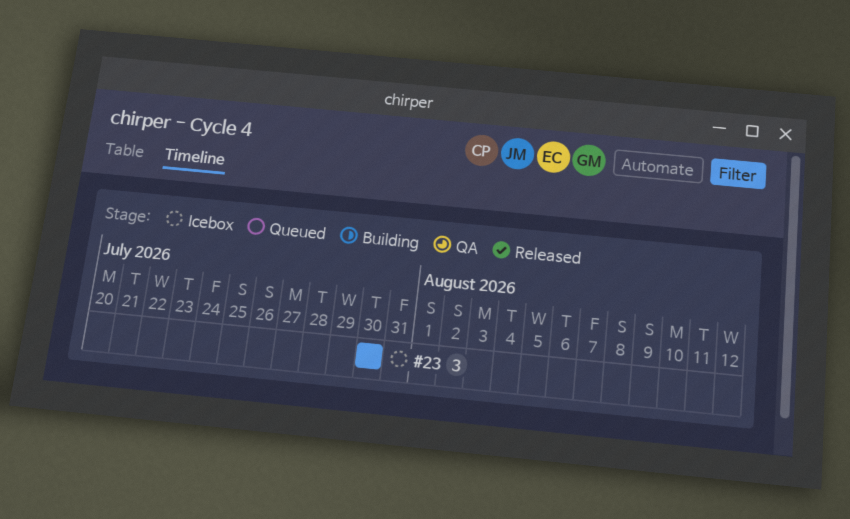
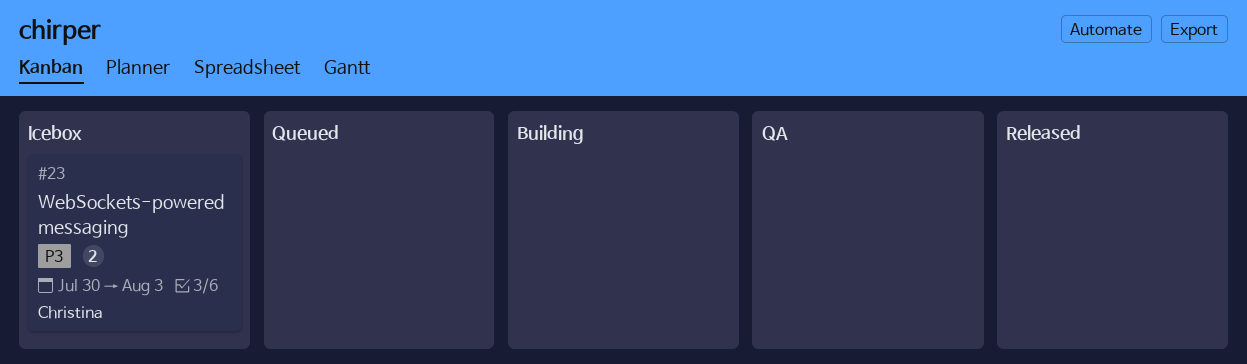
#23, estimate: 3 -> 2
#23, due: Jul 30 -> Aug 3

